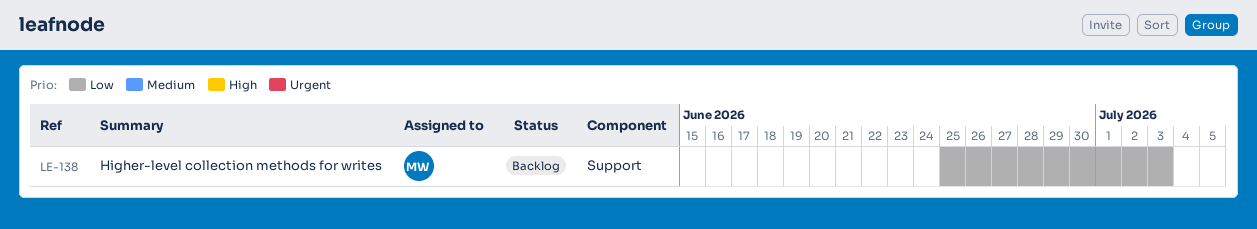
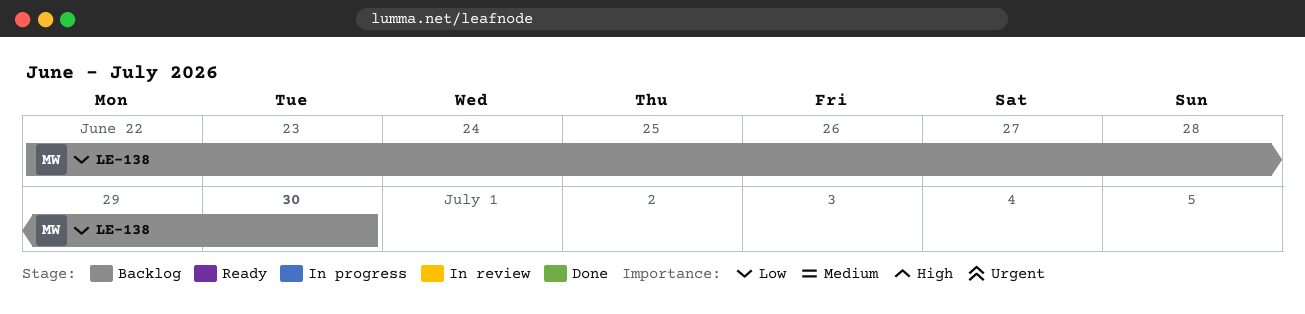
LE-138, start: Jun 25 -> Jun 22
LE-138, due: Jul 3 -> Jun 30

